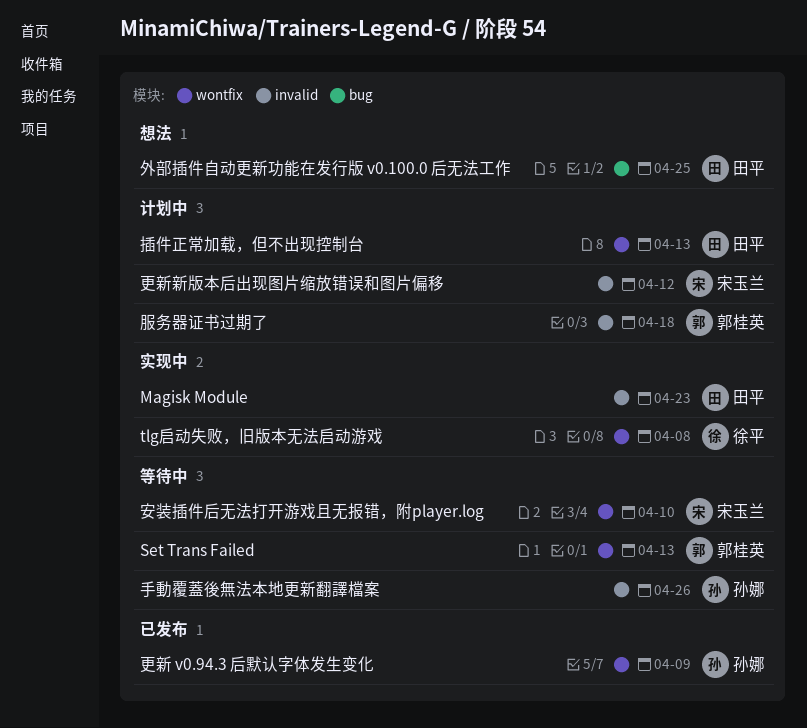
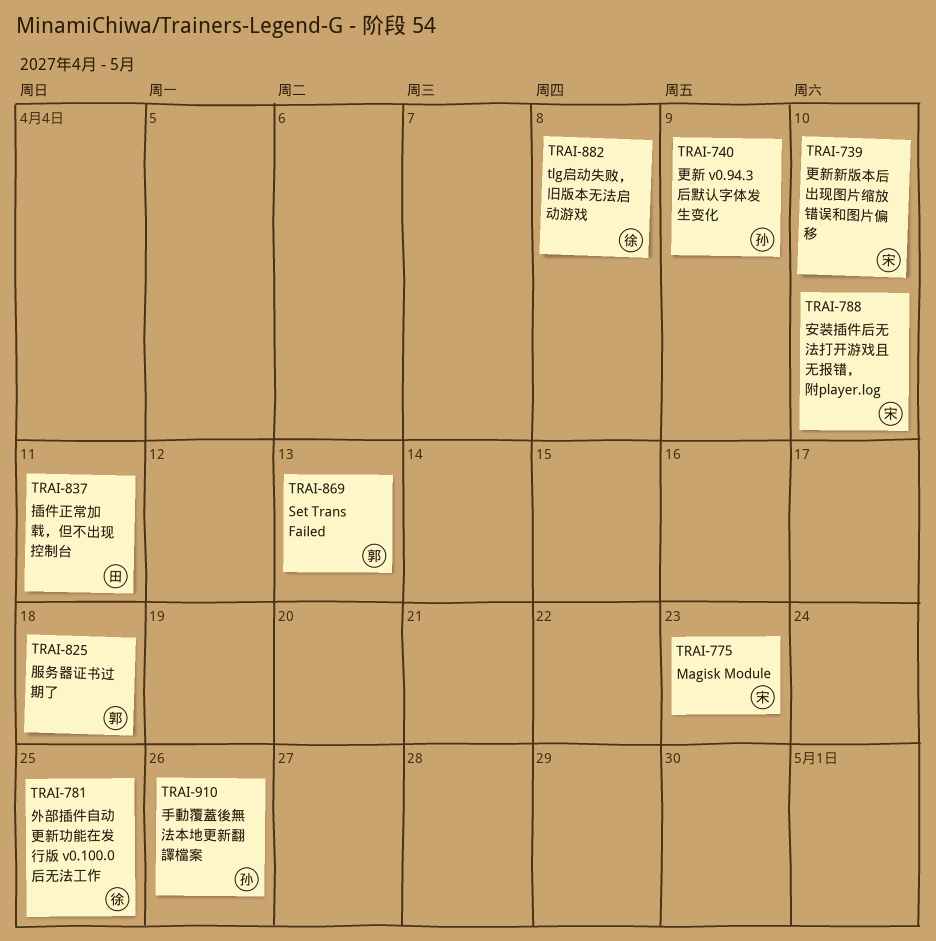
Magisk Module, owner: 田平 -> 宋玉兰
外部插件自动更新功能在发行版 v0.100.0 后无法工作, owner: 田平 -> 徐平
插件正常加载，但不出现控制台, due: Apr 13 -> Apr 11
更新新版本后出现图片缩放错误和图片偏移, due: Apr 12 -> Apr 10

